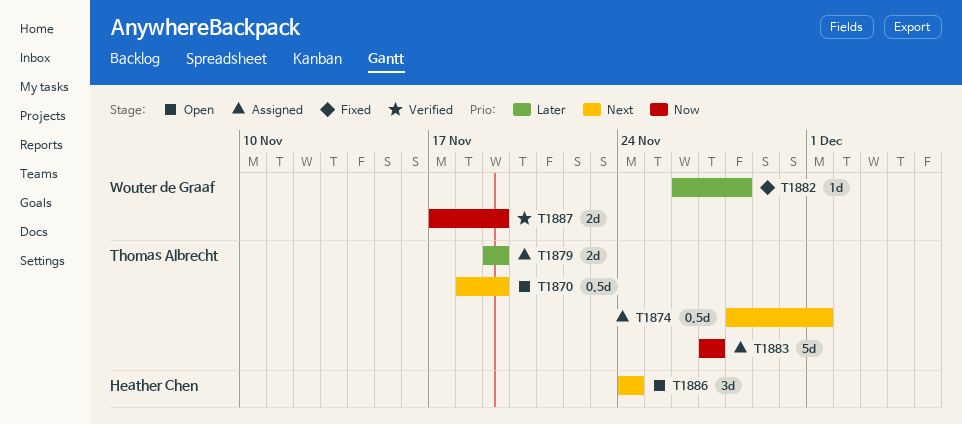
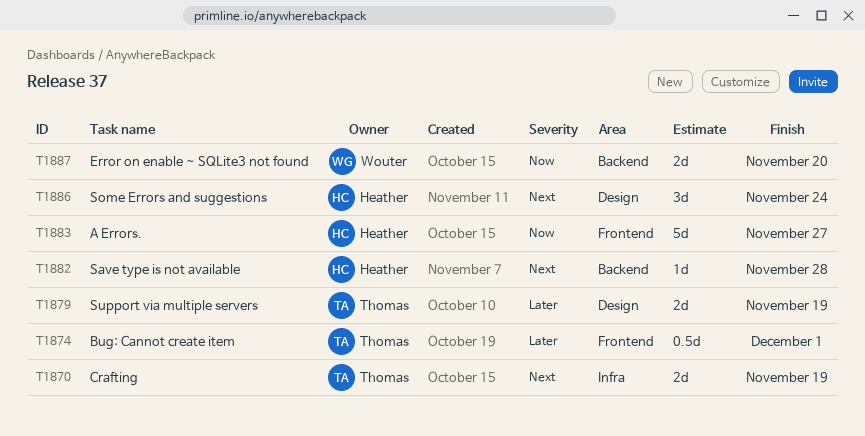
T1870, estimate: 0.5d -> 2d
T1874, priority: Next -> Later
T1882, owner: Wouter de Graaf -> Heather Chen
T1882, priority: Later -> Next
T1883, owner: Thomas Albrecht -> Heather Chen
T1887, due: Nov 19 -> Nov 20

